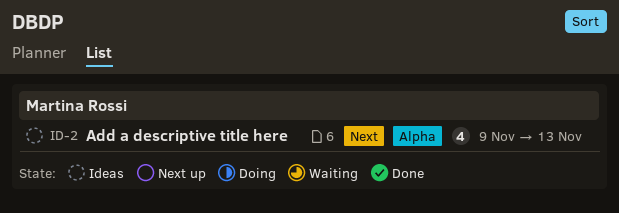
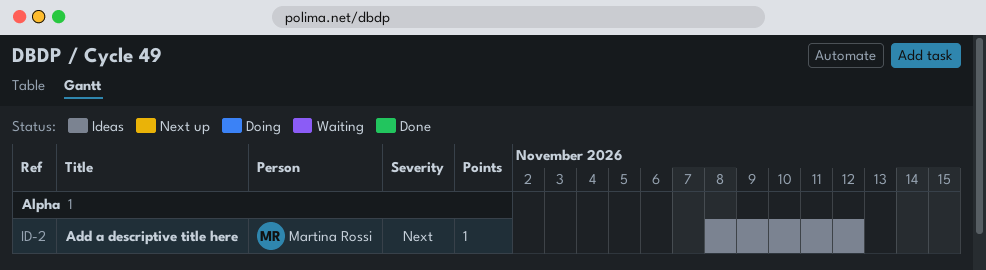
ID-2, estimate: 4 -> 1
ID-2, start: Nov 9 -> Nov 8
ID-2, due: Nov 13 -> Nov 12

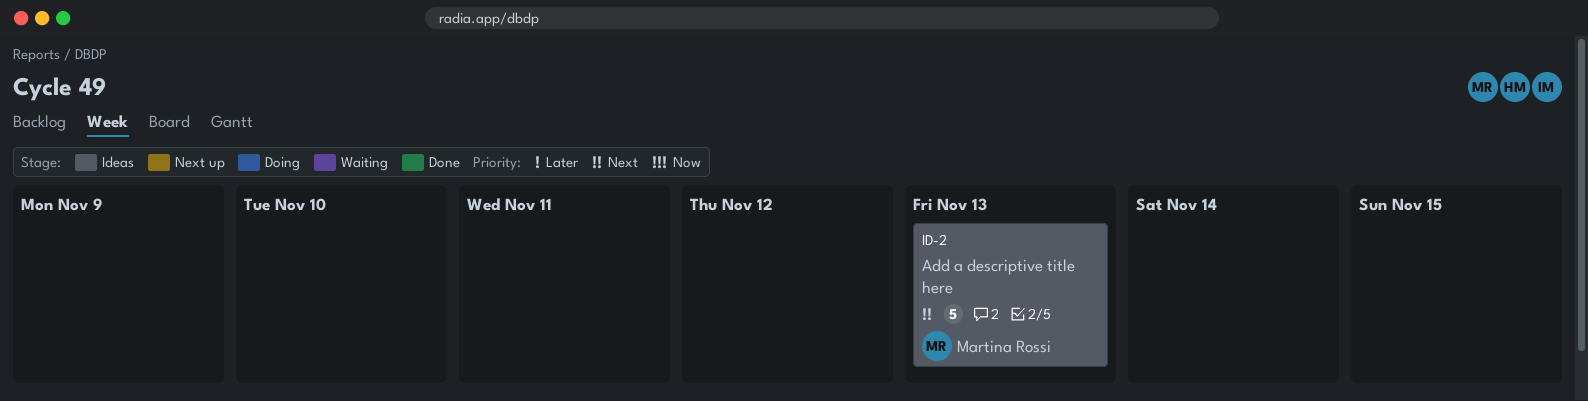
ID-2, estimate: 1 -> 5
ID-2, due: Nov 12 -> Nov 13

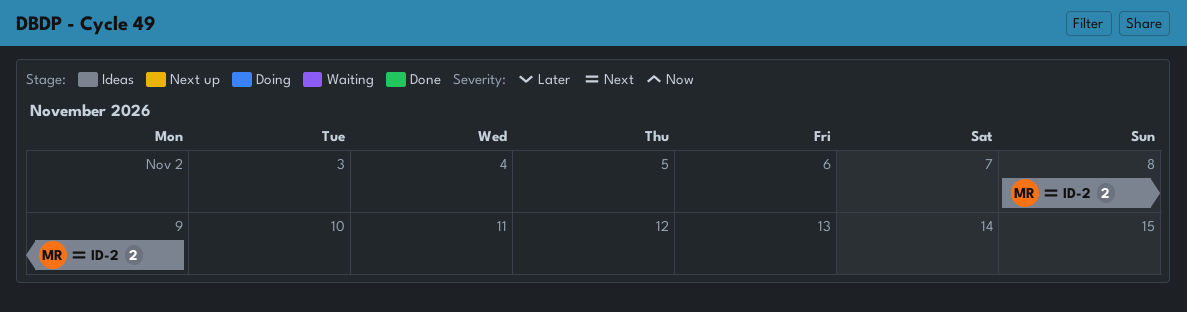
ID-2, estimate: 5 -> 2
ID-2, due: Nov 13 -> Nov 9

